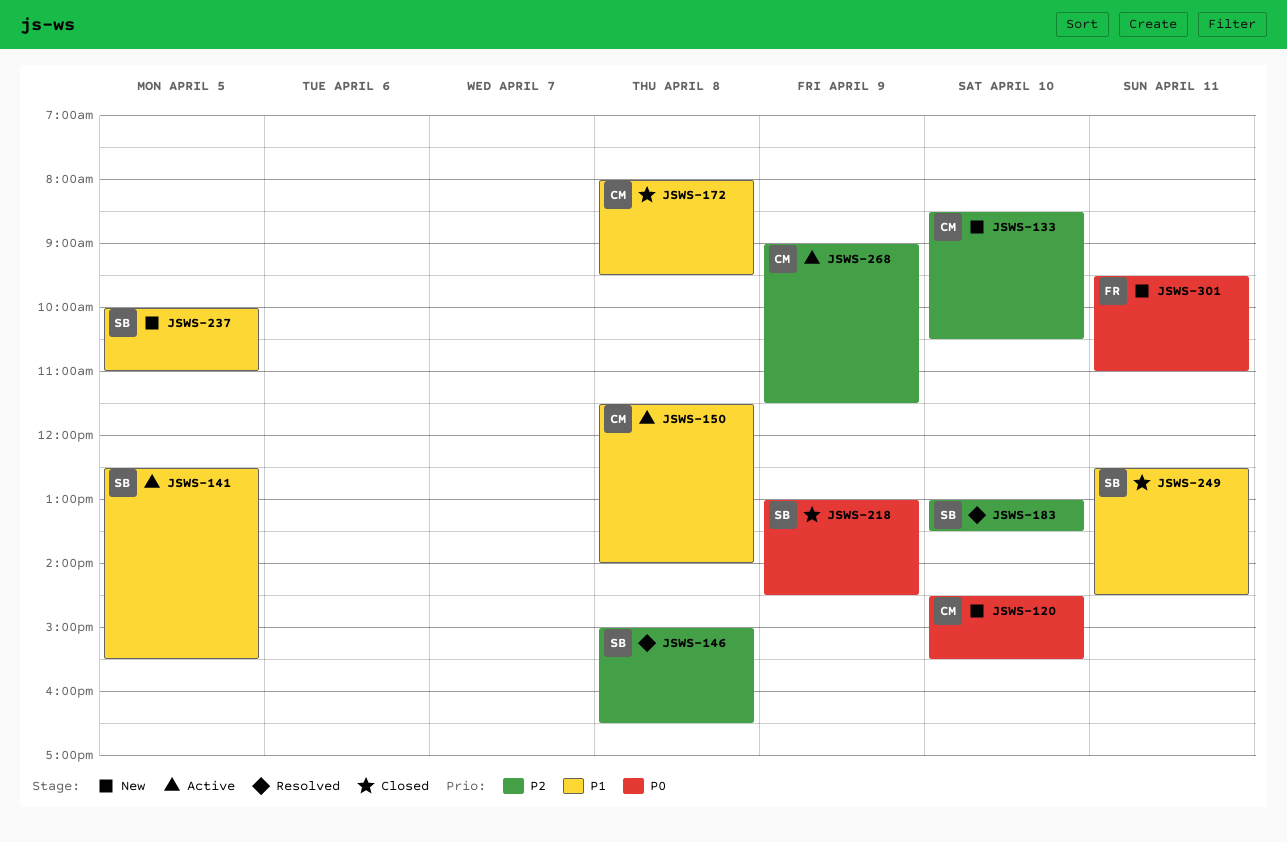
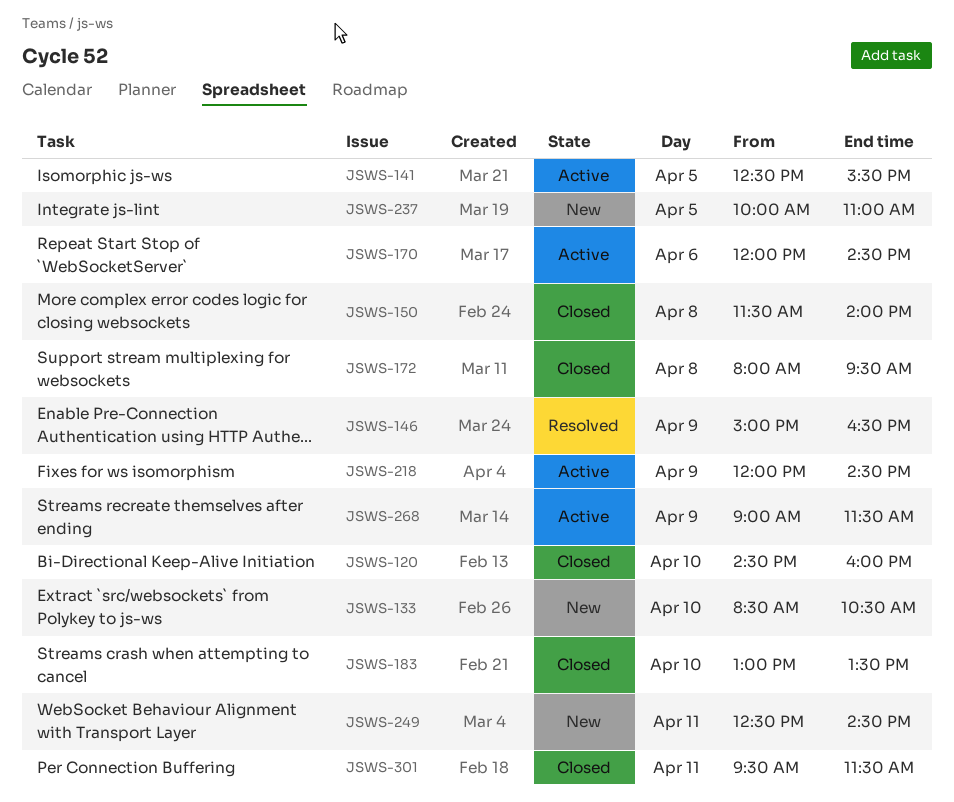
JSWS-120, status: New -> Closed
JSWS-120, ends: 15:30 -> 16:00
JSWS-146, day: Apr 8 -> Apr 9
JSWS-150, status: Active -> Closed
JSWS-170: none -> present
JSWS-183, status: Resolved -> Closed
JSWS-218, status: Closed -> Active
JSWS-218, begins: 13:00 -> 12:00
JSWS-249, status: Closed -> New
JSWS-301, status: New -> Closed
JSWS-301, ends: 11:00 -> 11:30

